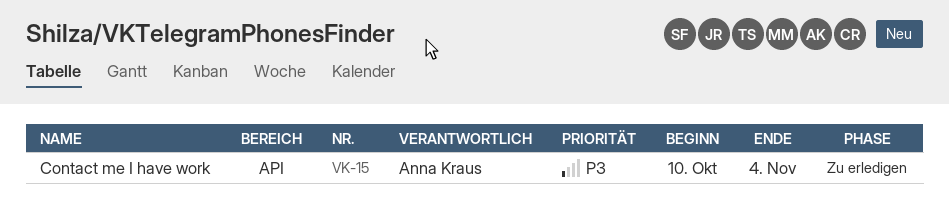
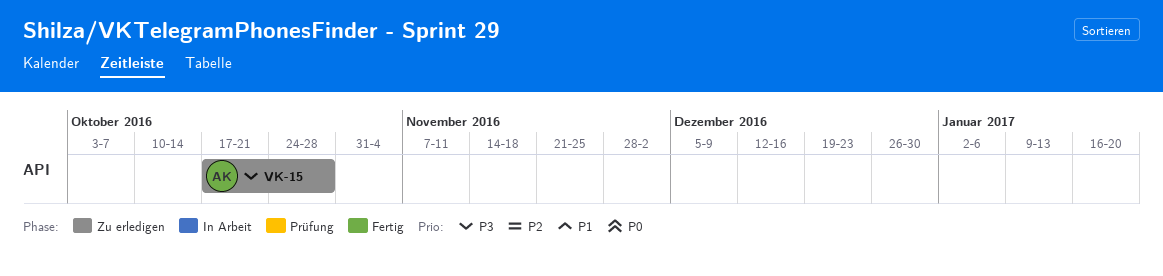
VK-15, start: Oct 10 -> Oct 17
VK-15, due: Nov 4 -> Oct 28

